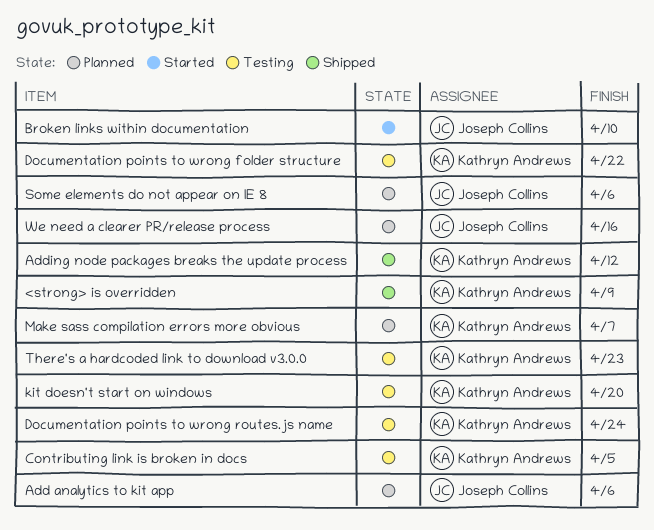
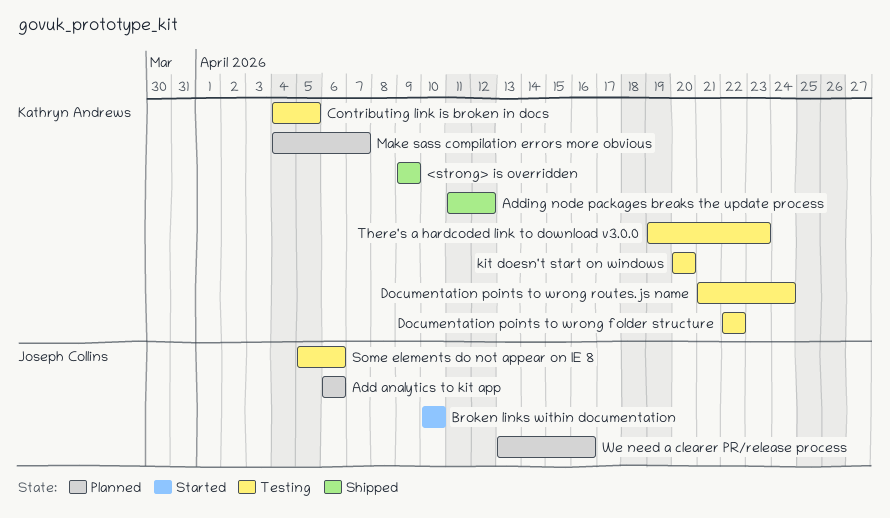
Some elements do not appear on IE 8, status: Planned -> Testing

